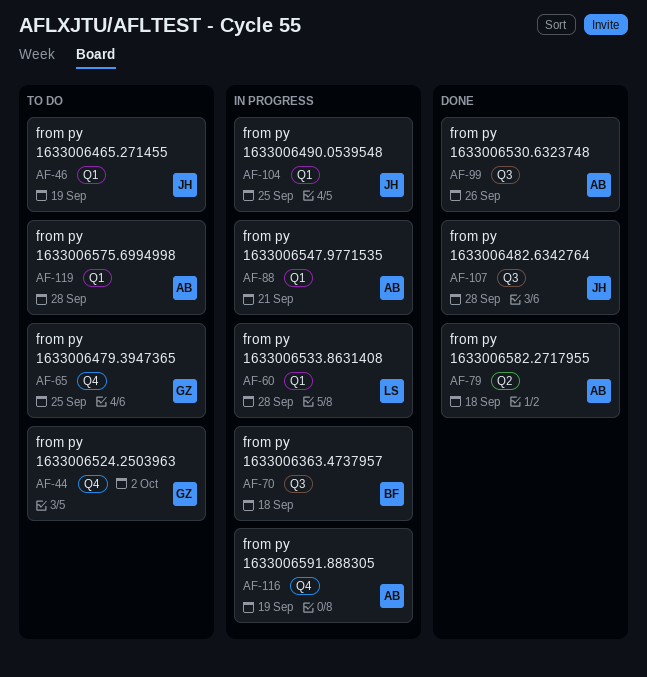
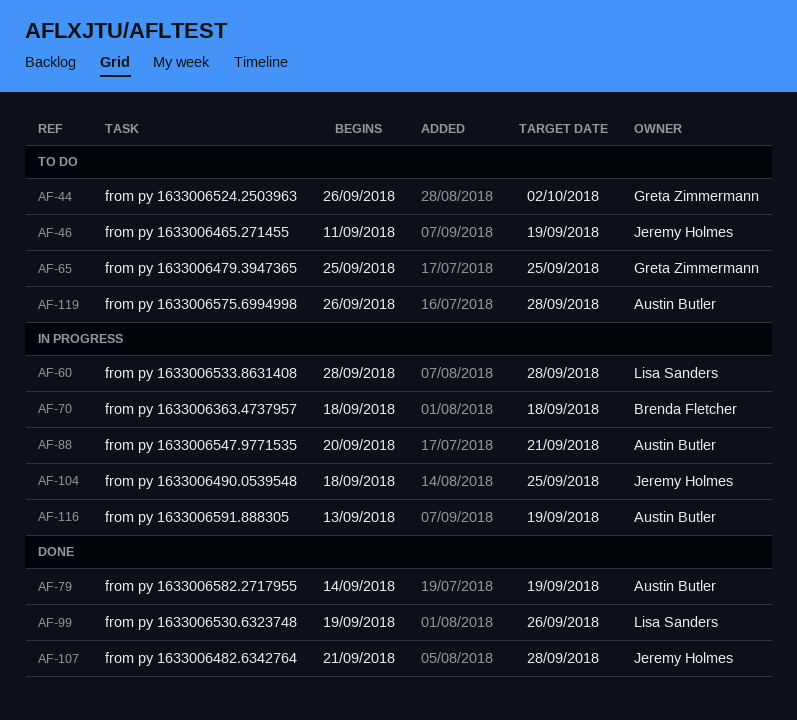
AF-79, due: Sep 18 -> Sep 19
AF-99, owner: Austin Butler -> Lisa Sanders

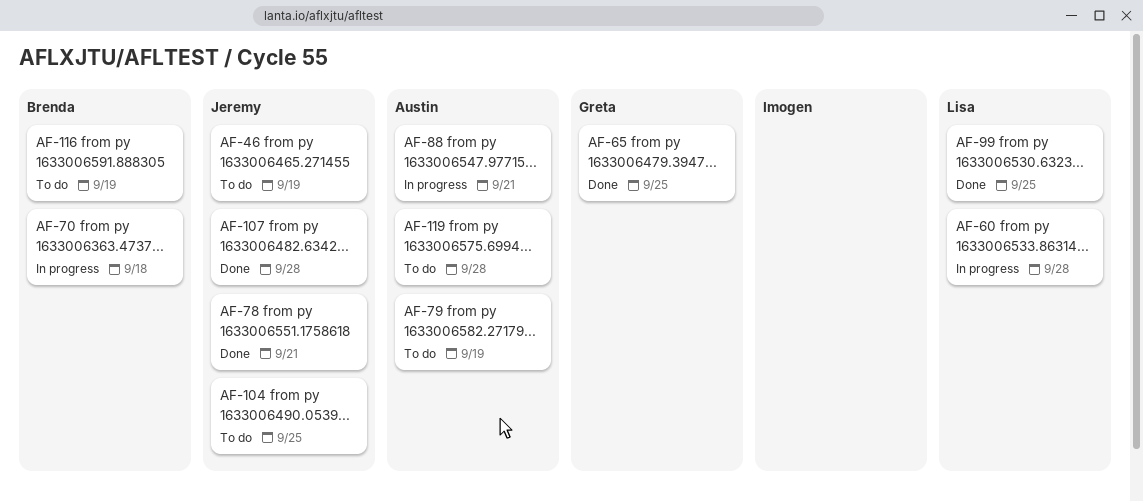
AF-44: present -> none
AF-65, status: To do -> Done
AF-78: none -> present
AF-79, status: Done -> To do
AF-99, due: Sep 26 -> Sep 25
AF-104, status: In progress -> To do
AF-116, status: In progress -> To do
AF-116, owner: Austin Butler -> Brenda Fletcher

